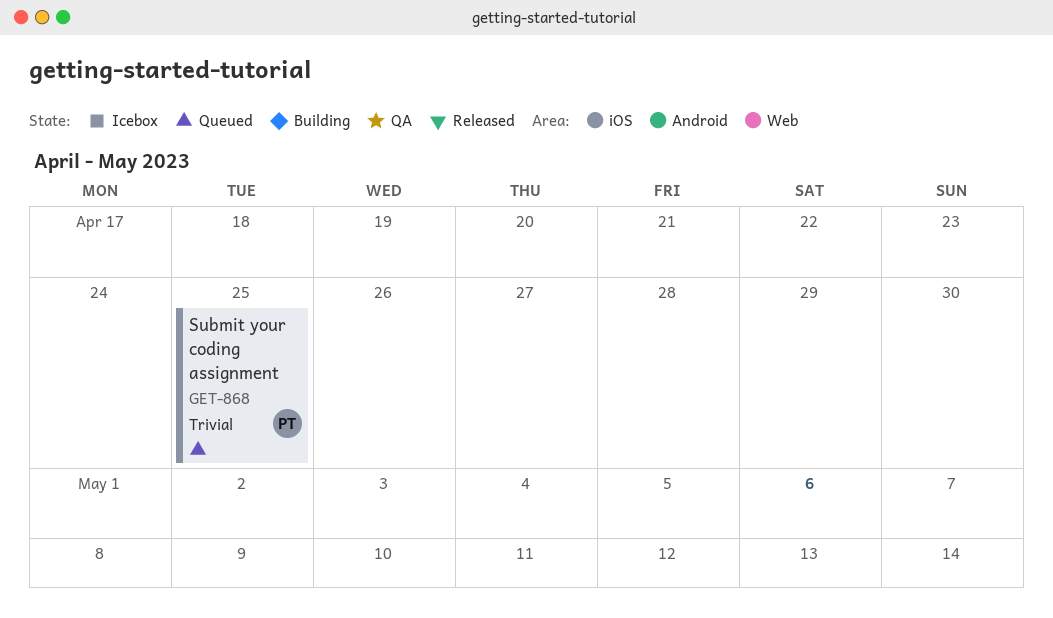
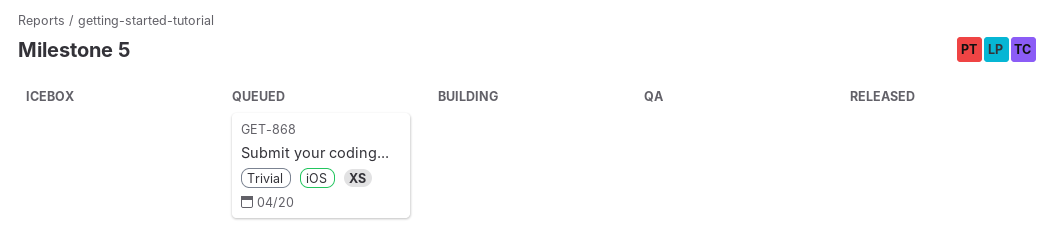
GET-868, due: Apr 25 -> Apr 20

